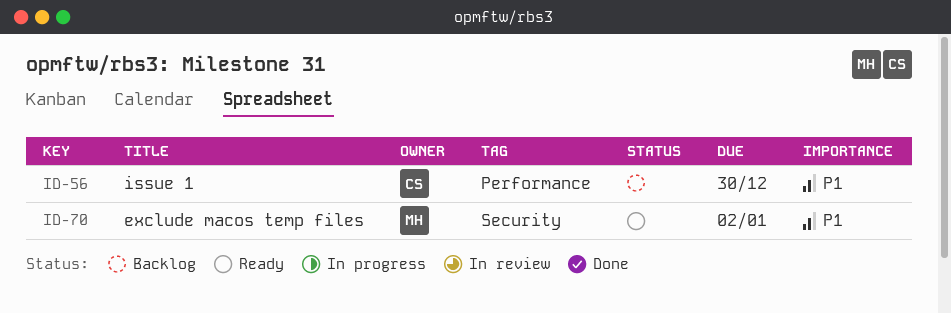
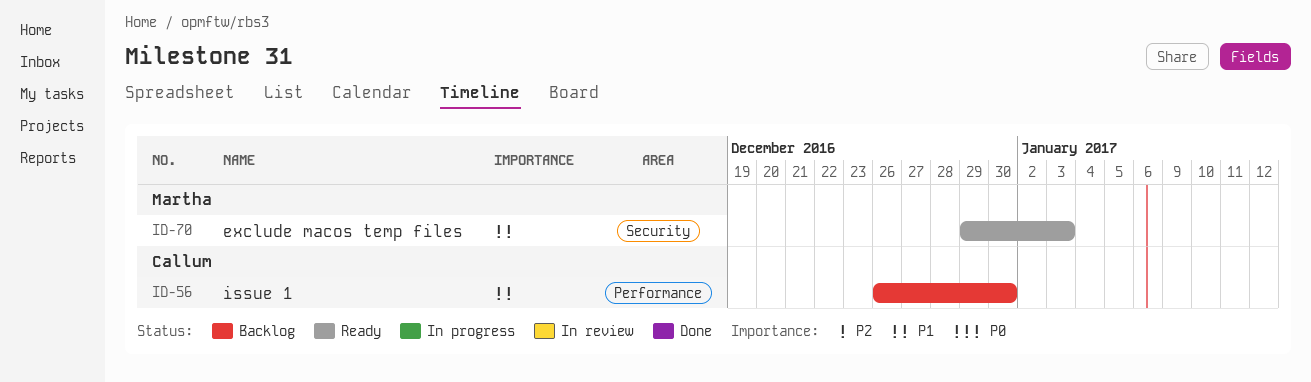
ID-70, due: Jan 2 -> Jan 3

